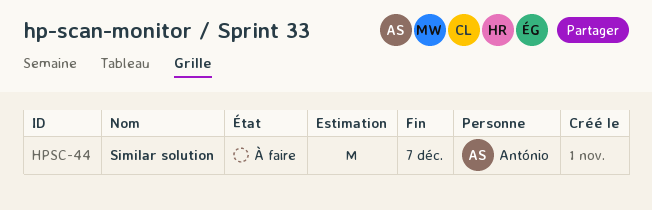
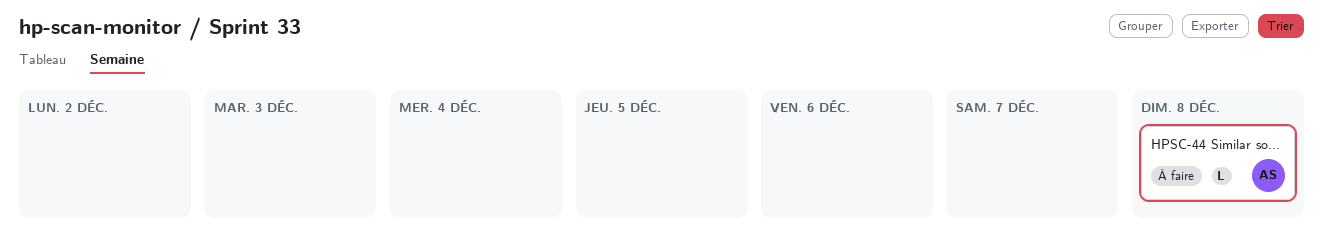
HPSC-44, estimate: M -> L
HPSC-44, due: Dec 7 -> Dec 8

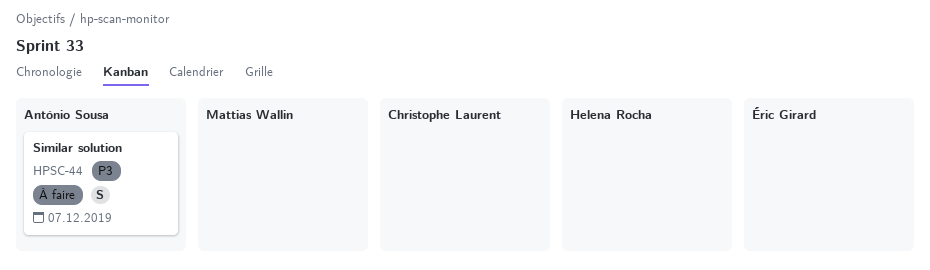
HPSC-44, estimate: L -> S
HPSC-44, due: Dec 8 -> Dec 7

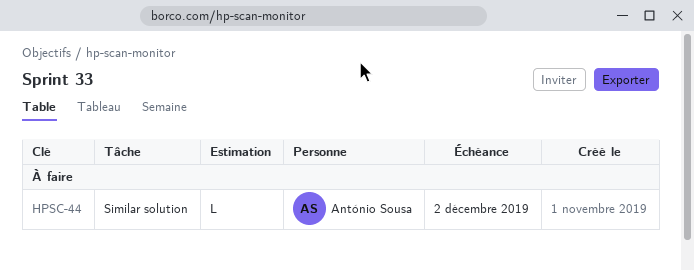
HPSC-44, estimate: S -> L
HPSC-44, due: Dec 7 -> Dec 2

